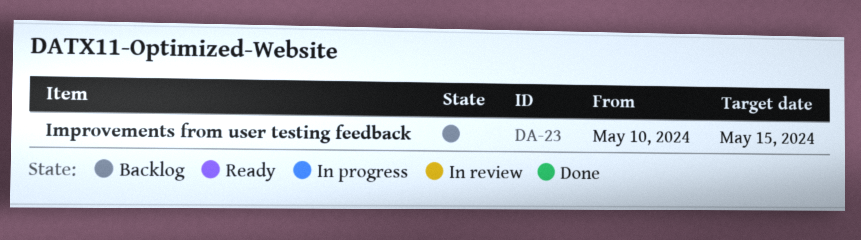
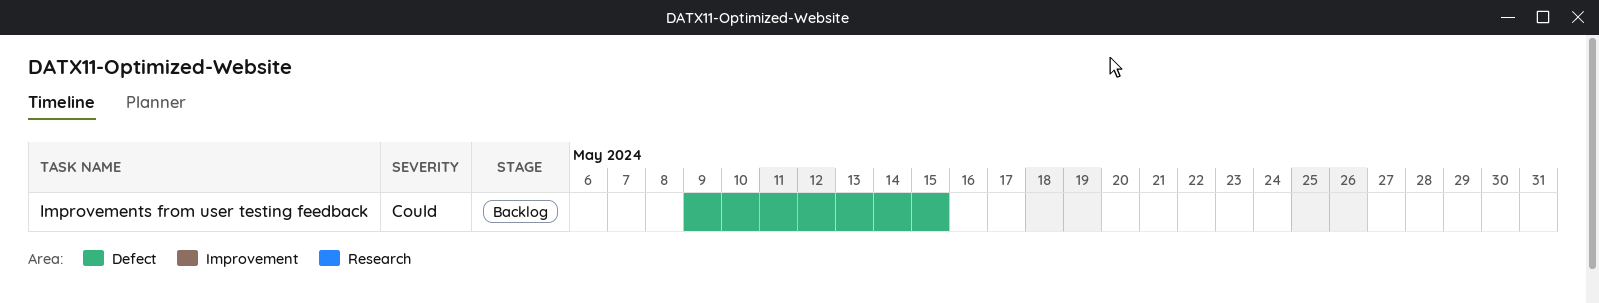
Improvements from user testing feedback, start: May 10 -> May 9

